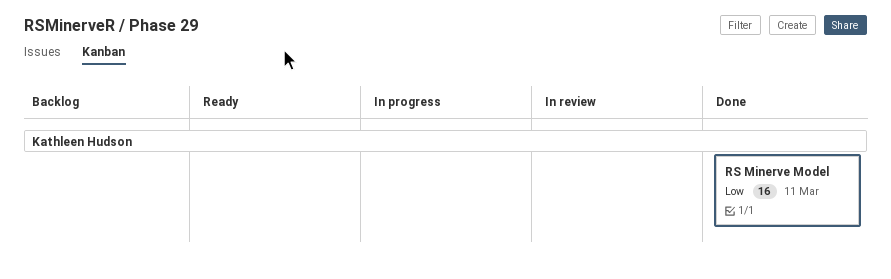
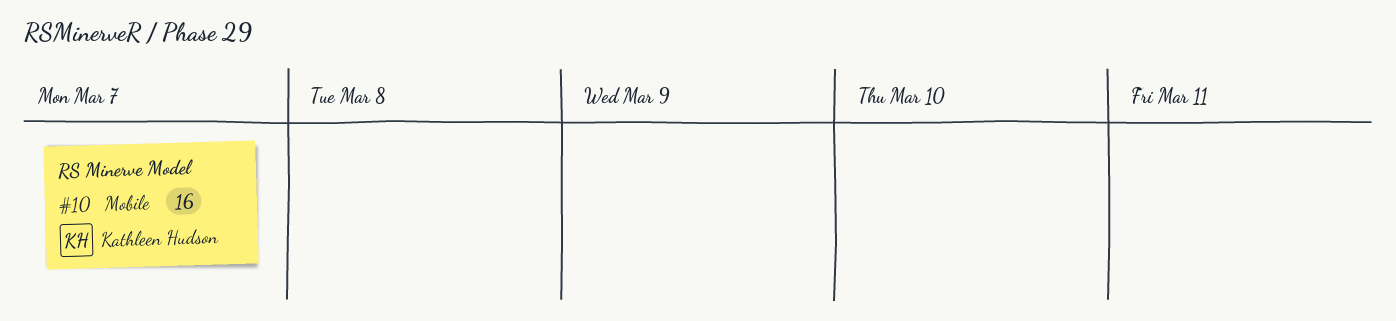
RS Minerve Model, due: Mar 11 -> Mar 7

